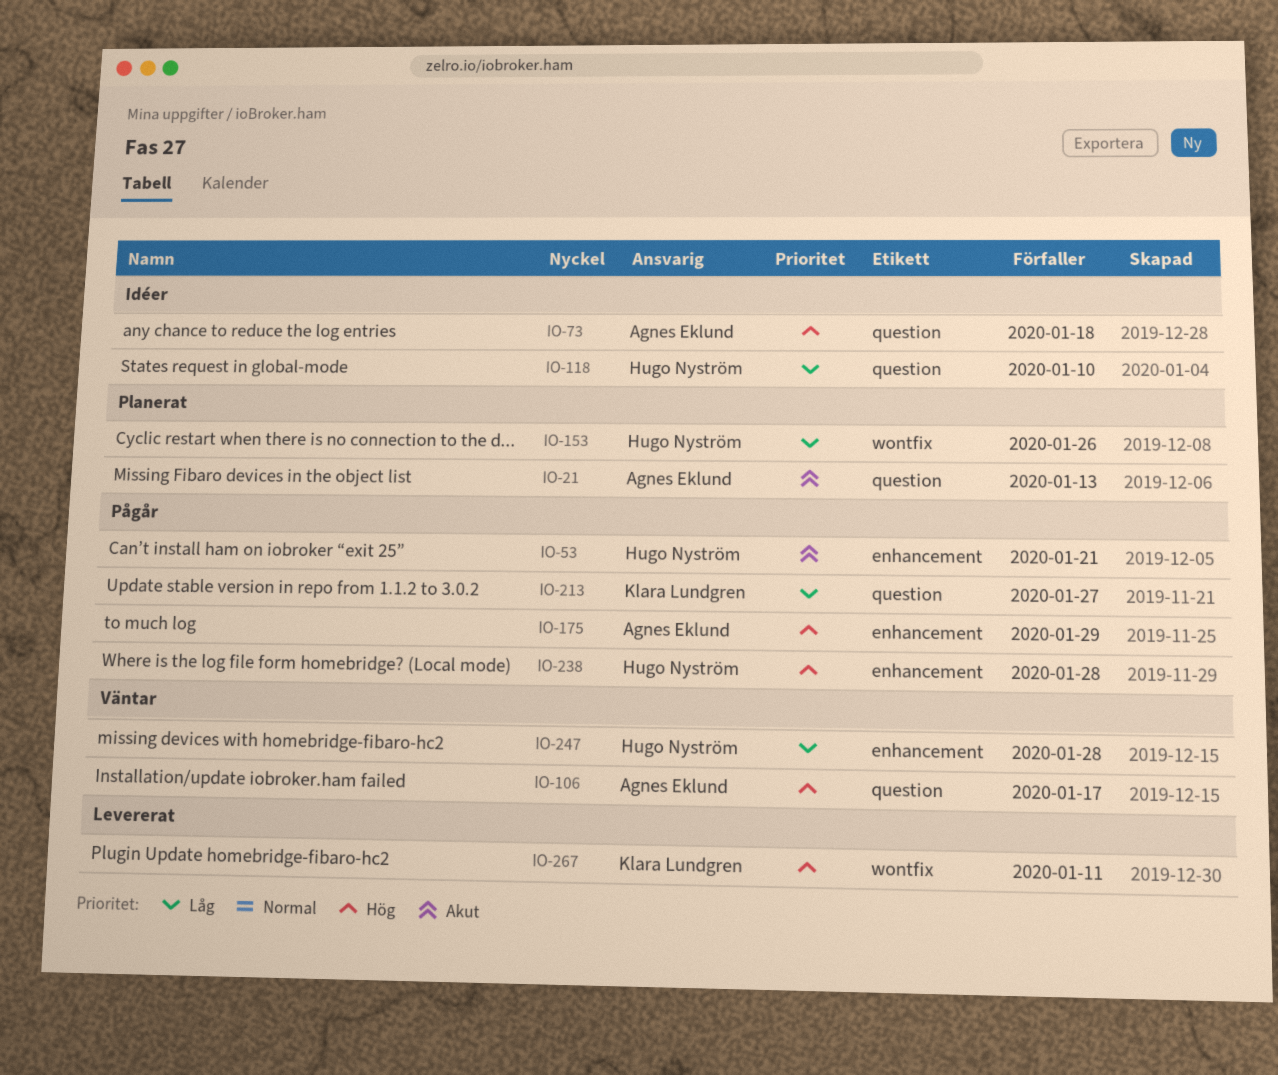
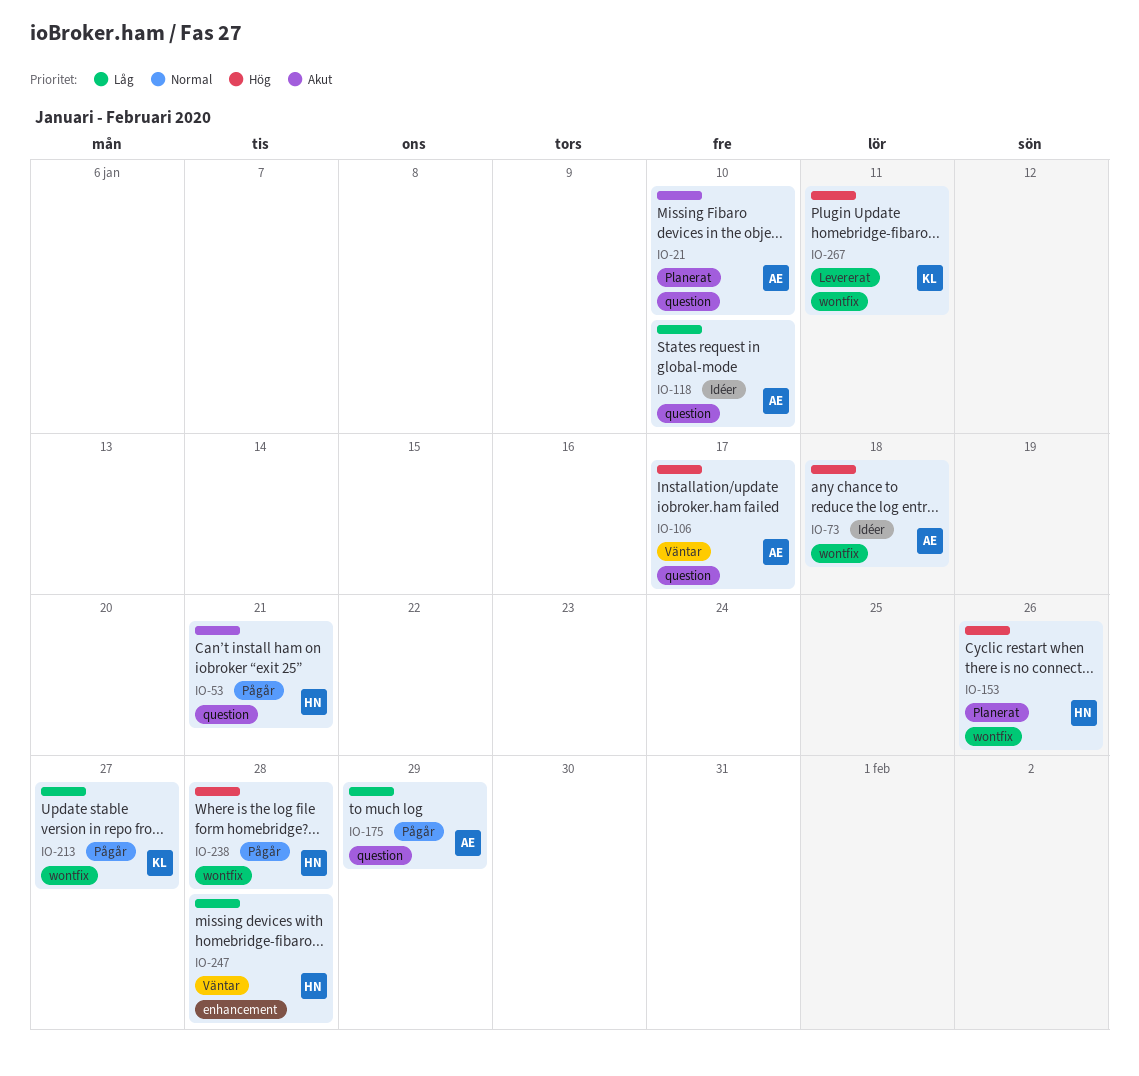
IO-21, due: Jan 13 -> Jan 10
IO-53, label: enhancement -> question
IO-73, label: question -> wontfix
IO-118, owner: Hugo Nyström -> Agnes Eklund
IO-153, priority: Låg -> Hög
IO-175, priority: Hög -> Låg
IO-175, label: enhancement -> question
IO-213, label: question -> wontfix
IO-238, label: enhancement -> wontfix

